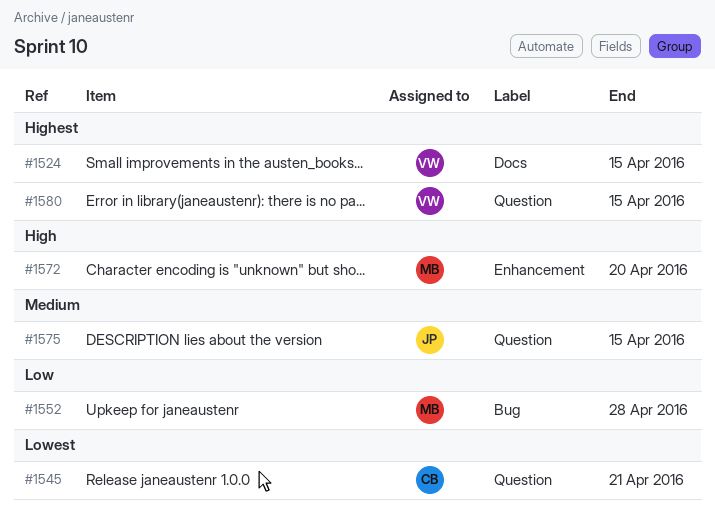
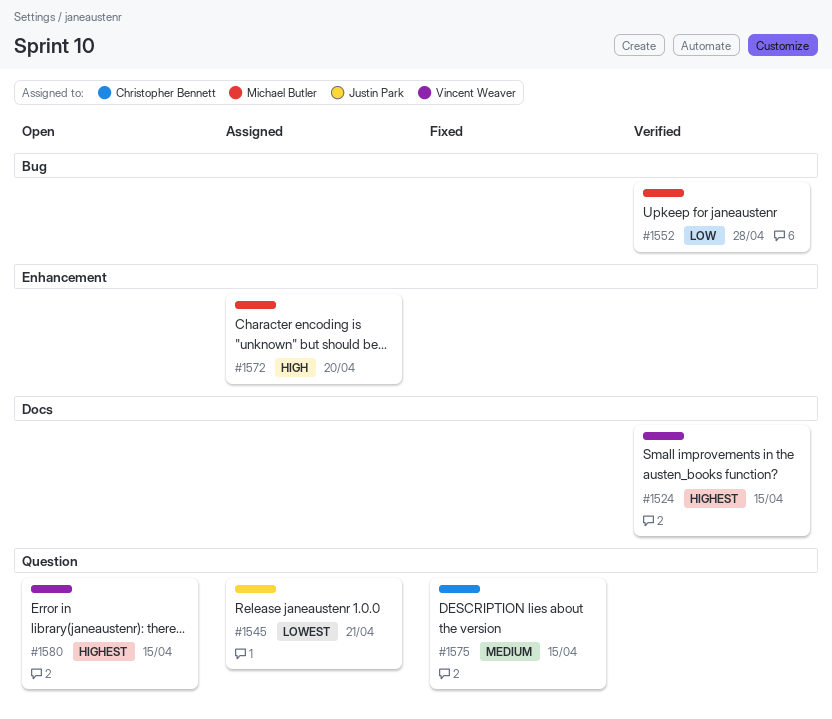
#1545, owner: Christopher Bennett -> Justin Park
#1575, owner: Justin Park -> Christopher Bennett

